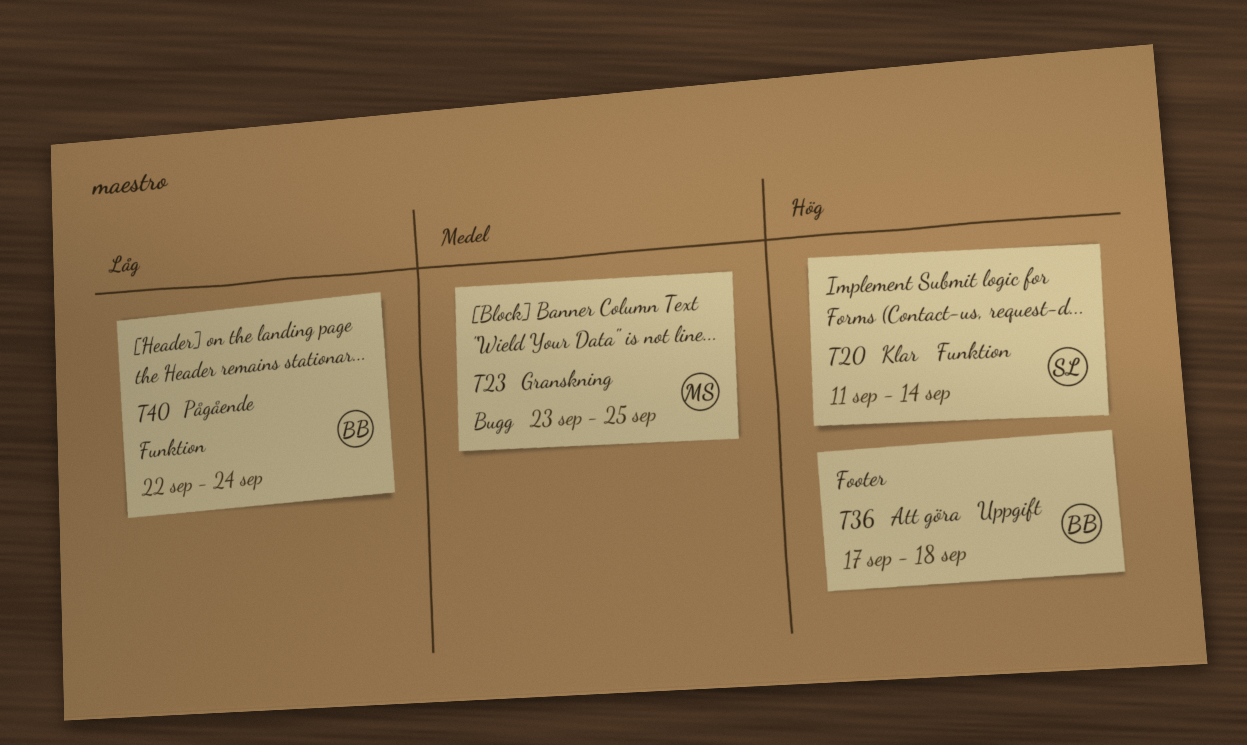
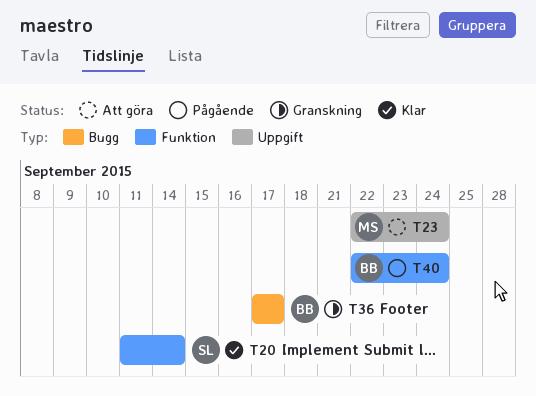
T23, status: Granskning -> Att göra
T23, label: Bugg -> Uppgift
T23, start: Sep 23 -> Sep 22
T23, due: Sep 25 -> Sep 24
T36, status: Att göra -> Granskning
T36, label: Uppgift -> Bugg
T36, due: Sep 18 -> Sep 17

